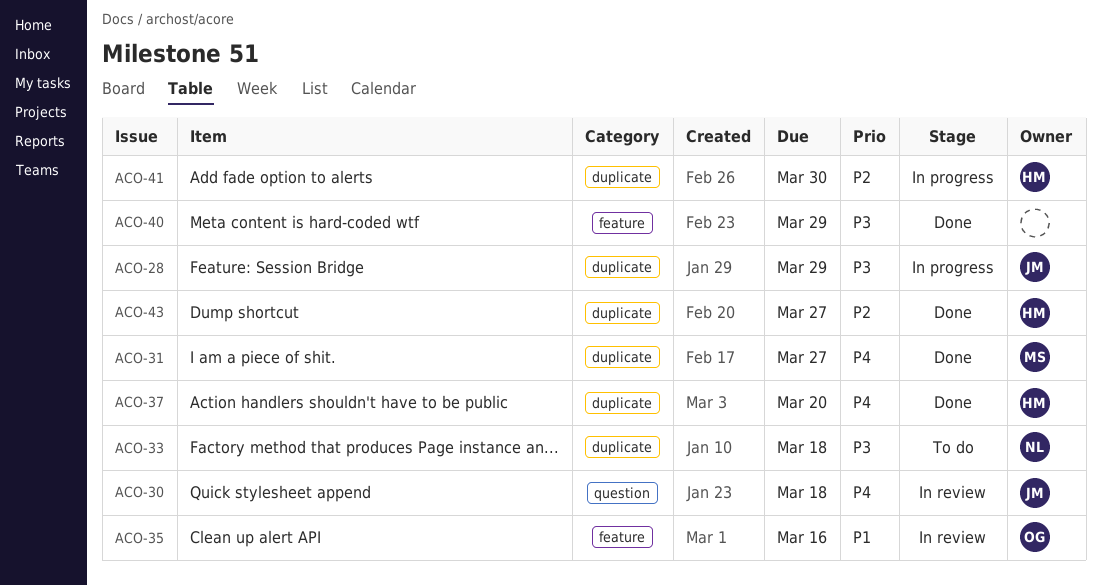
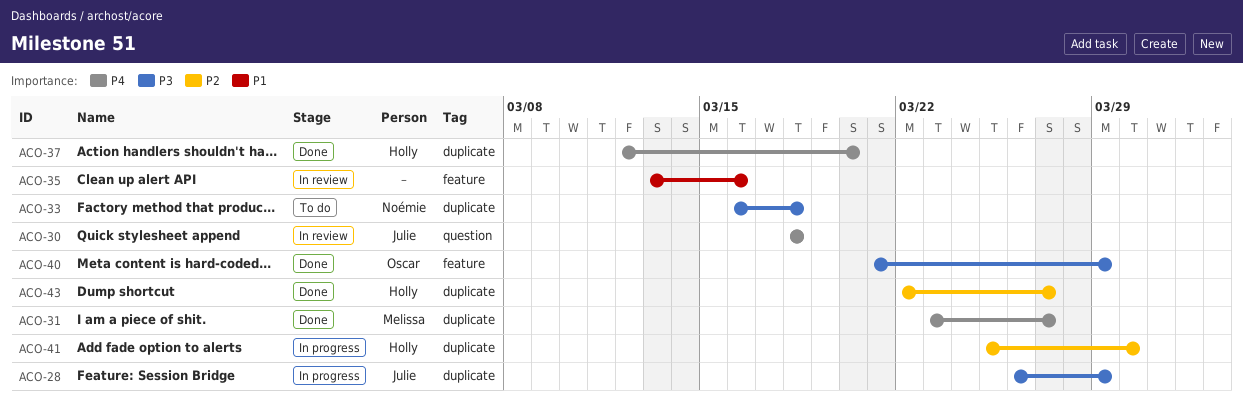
ACO-35, owner: Oscar -> none
ACO-40, owner: none -> Oscar

